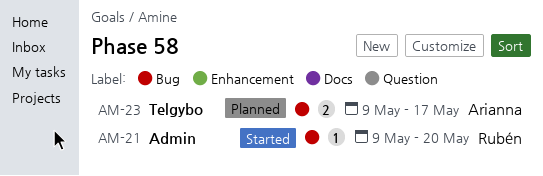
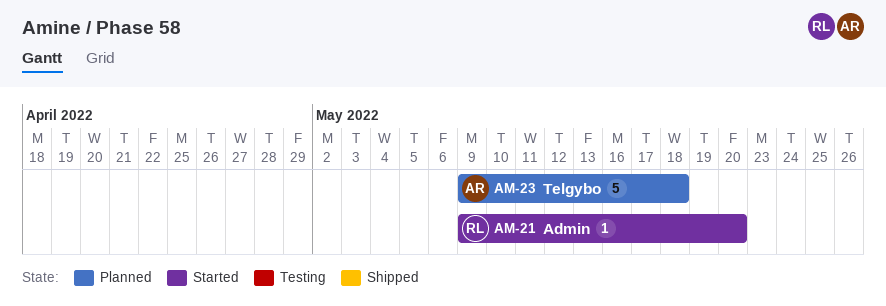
AM-23, estimate: 2 -> 5
AM-23, due: May 17 -> May 18

